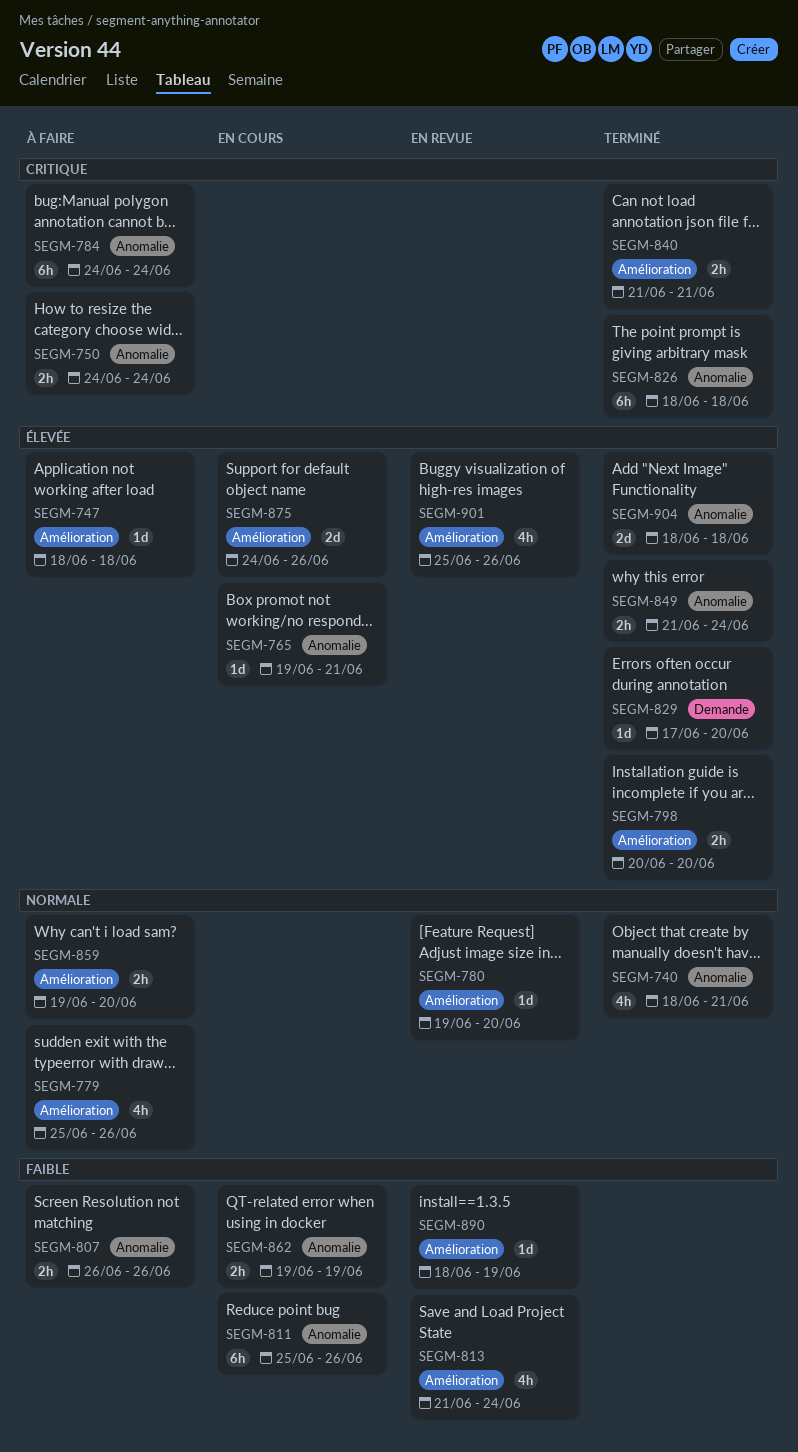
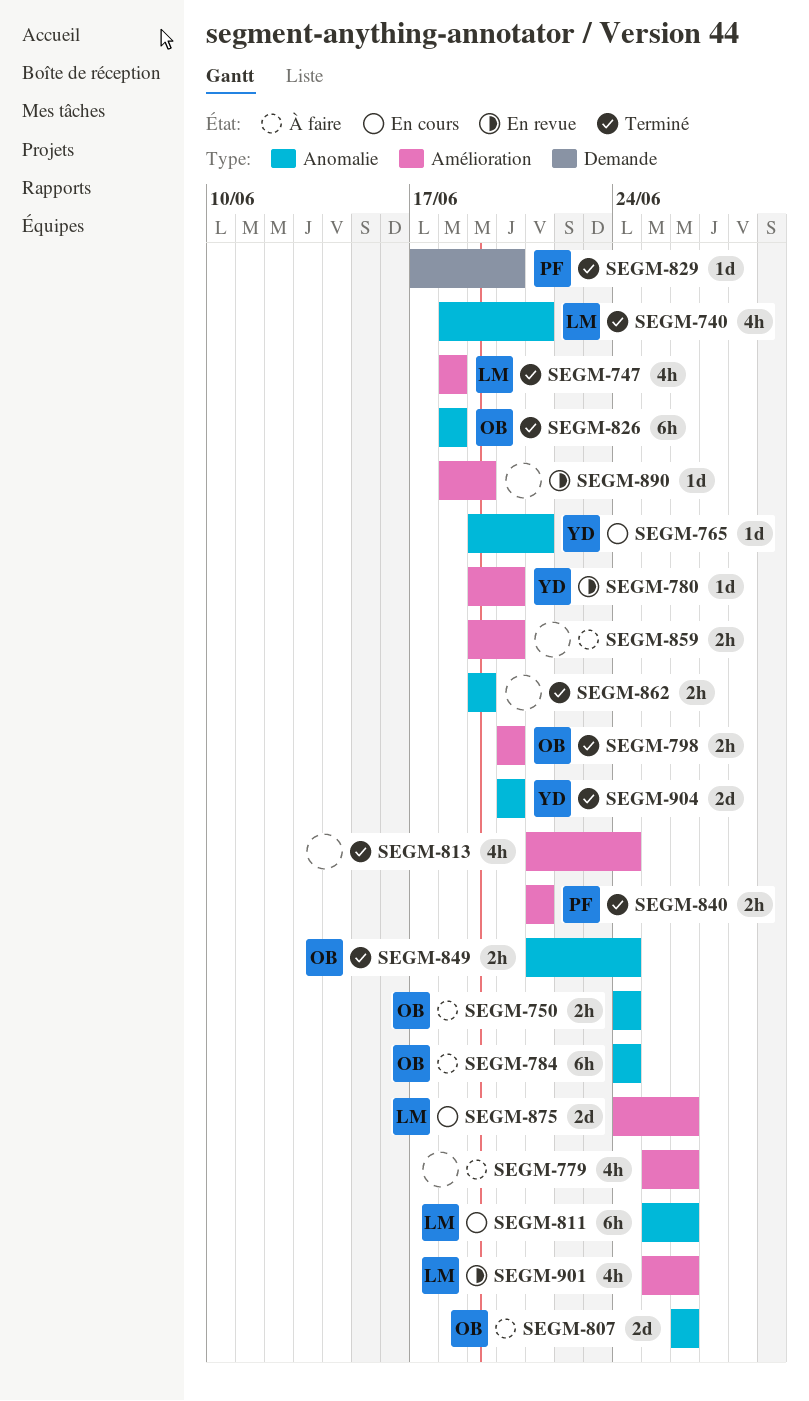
SEGM-747, status: À faire -> Terminé
SEGM-747, estimate: 1d -> 4h
SEGM-807, estimate: 2h -> 2d
SEGM-813, status: En revue -> Terminé
SEGM-862, status: En cours -> Terminé
SEGM-904, start: Jun 18 -> Jun 20
SEGM-904, due: Jun 18 -> Jun 20

